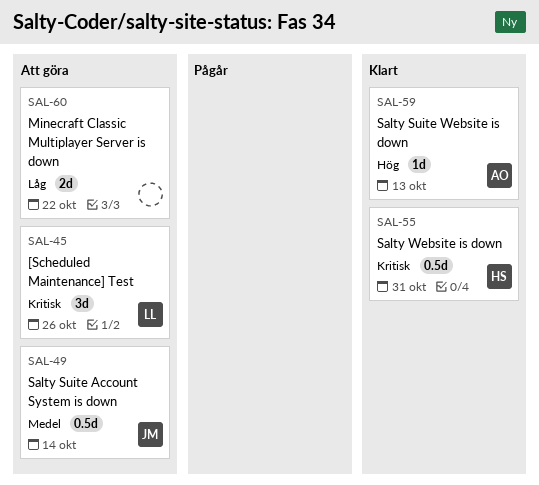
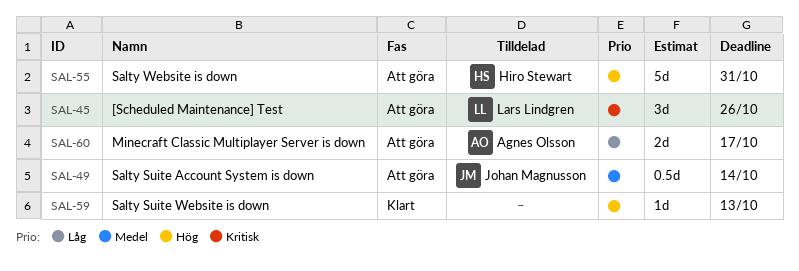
SAL-55, status: Klart -> Att göra
SAL-55, priority: Kritisk -> Hög
SAL-55, estimate: 0.5d -> 5d
SAL-59, owner: Agnes Olsson -> none
SAL-60, owner: none -> Agnes Olsson
SAL-60, due: Oct 22 -> Oct 17

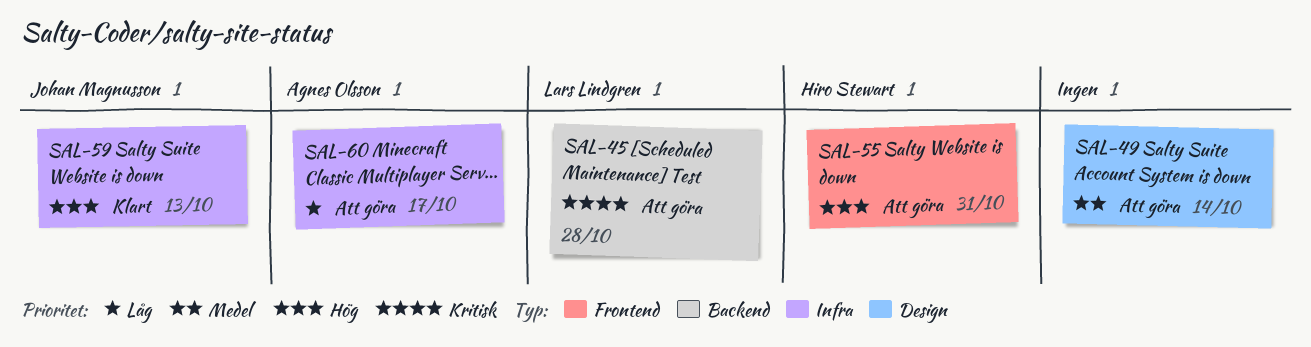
SAL-45, due: Oct 26 -> Oct 28
SAL-49, owner: Johan Magnusson -> none
SAL-59, owner: none -> Johan Magnusson

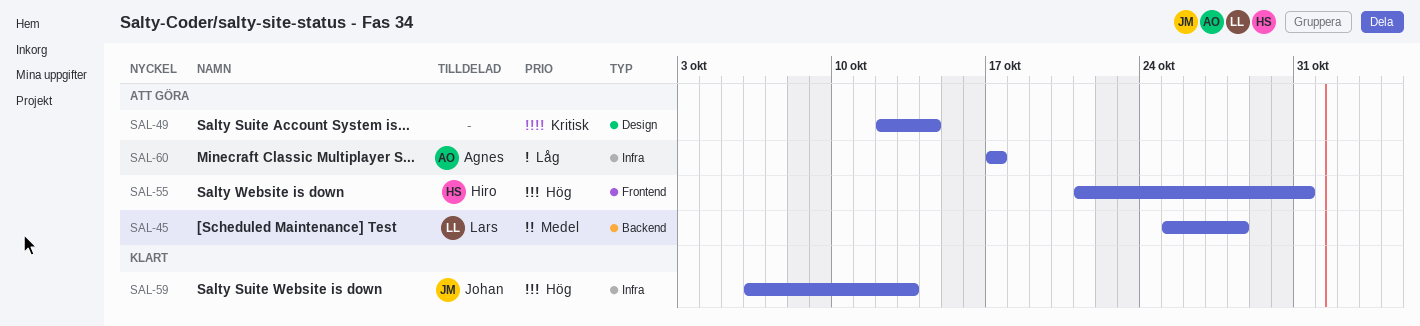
SAL-45, priority: Kritisk -> Medel
SAL-49, priority: Medel -> Kritisk

